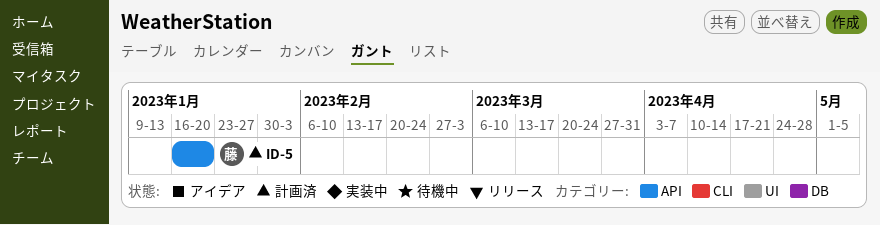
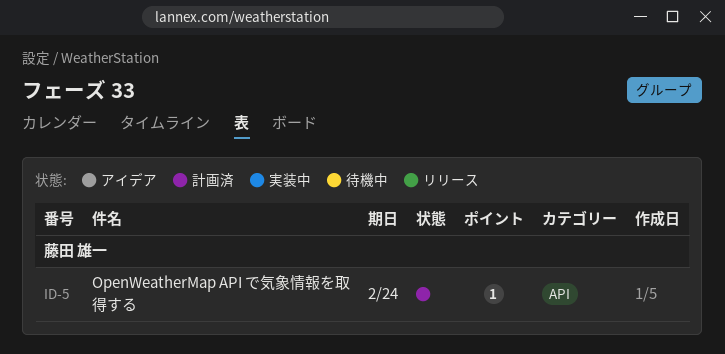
ID-5, due: Jan 20 -> Feb 24

